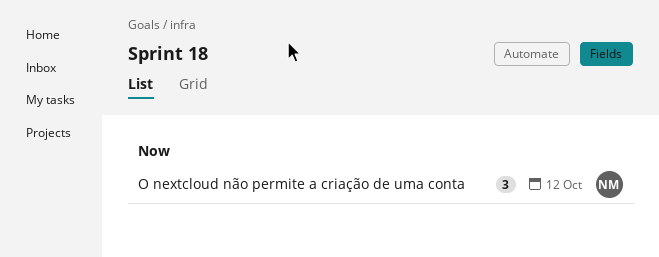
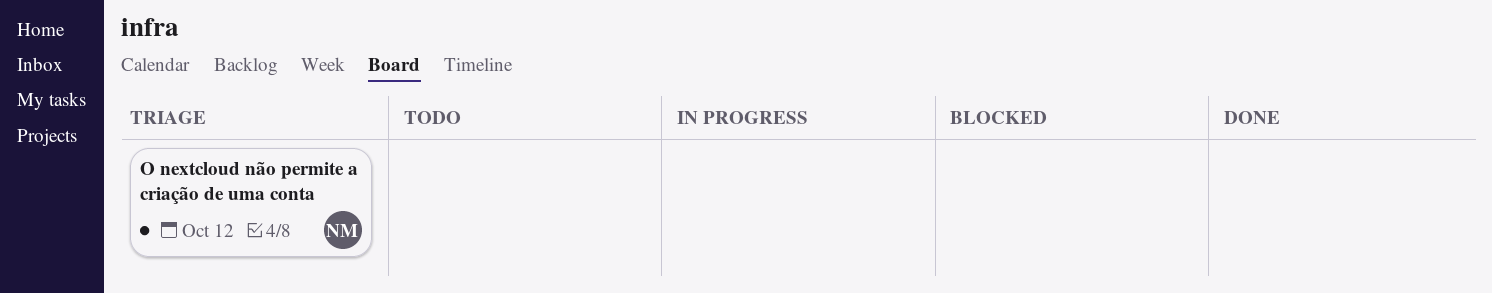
O nextcloud não permite a criação de uma conta, estimate: 3 -> 1

